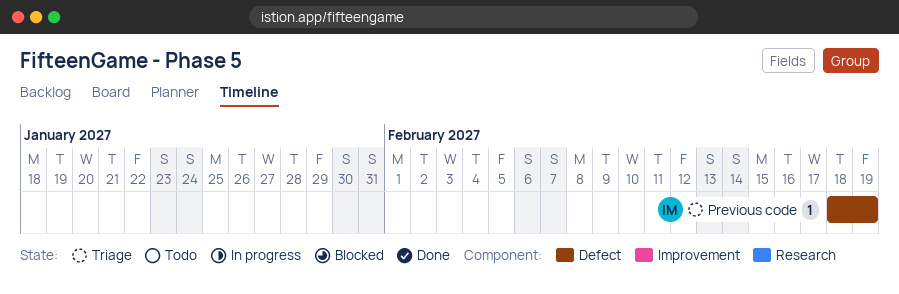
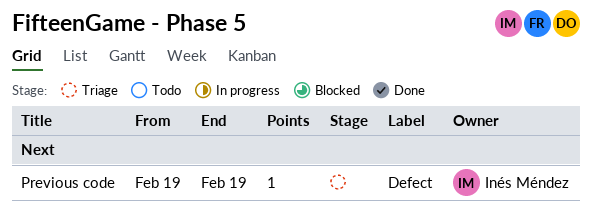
Previous code, start: Feb 18 -> Feb 19

